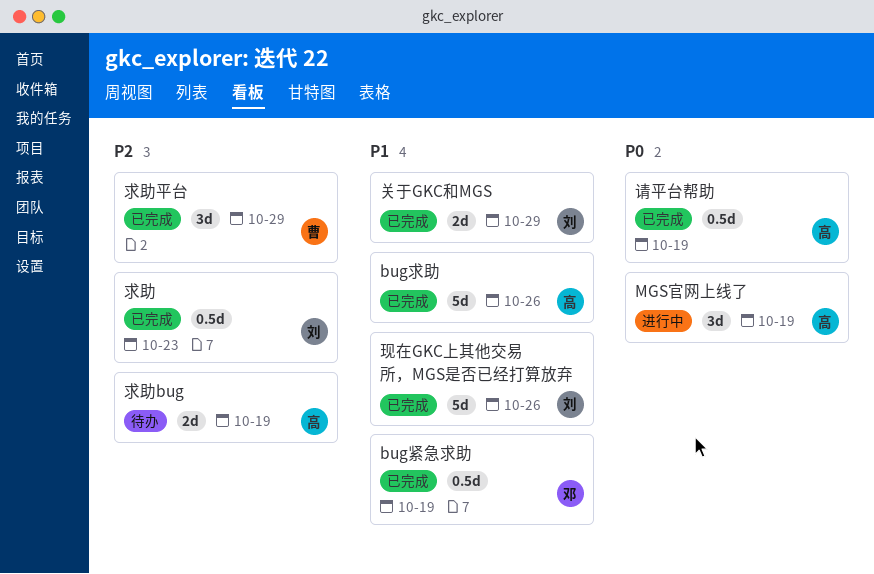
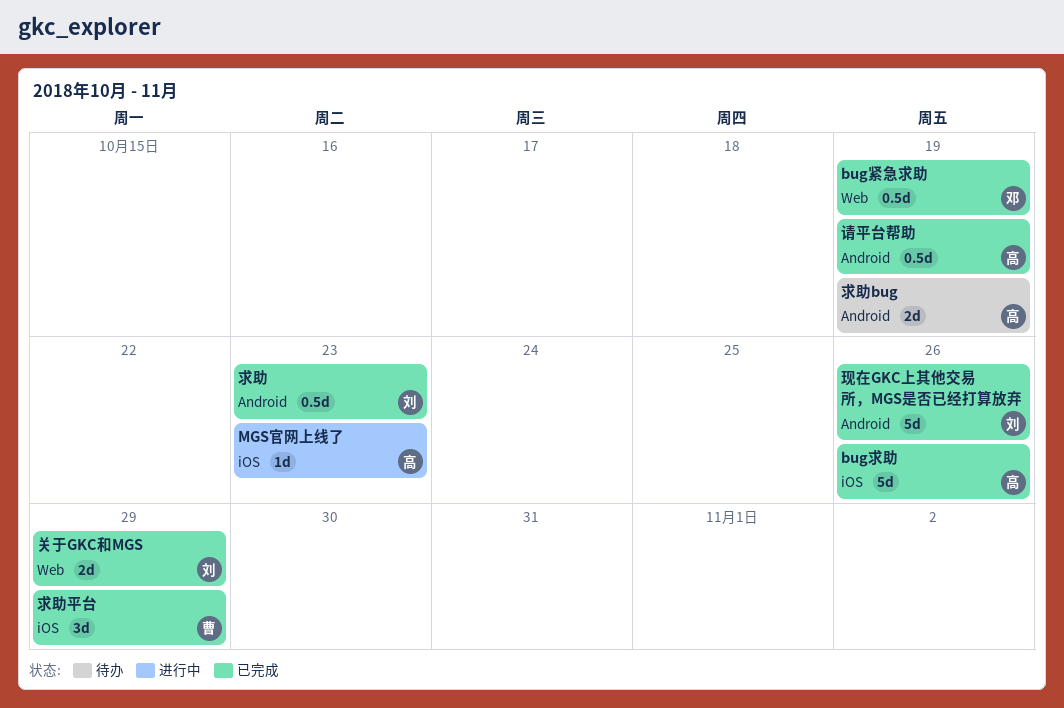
MGS官网上线了, estimate: 3d -> 1d
MGS官网上线了, due: Oct 19 -> Oct 23

